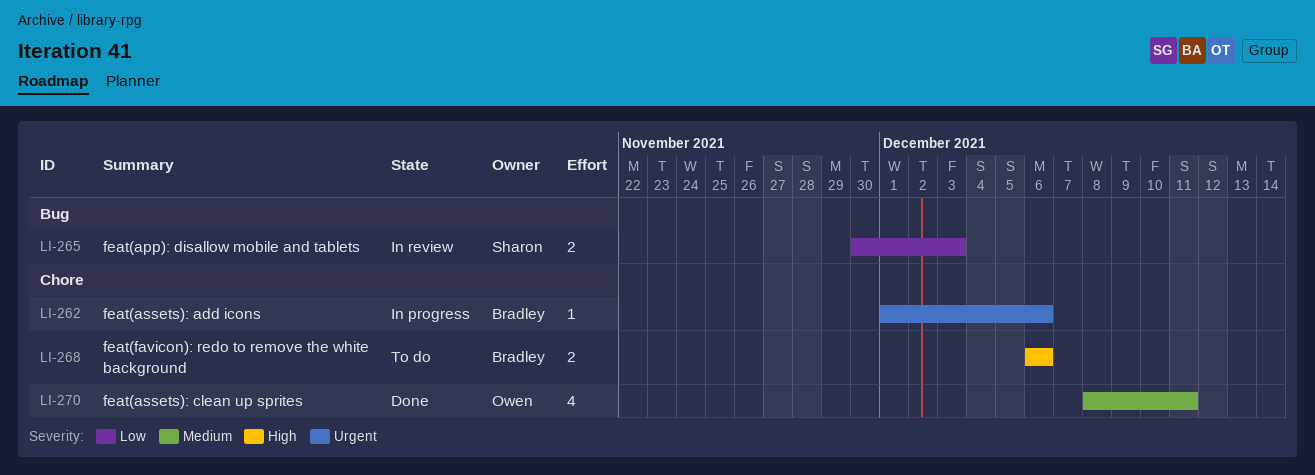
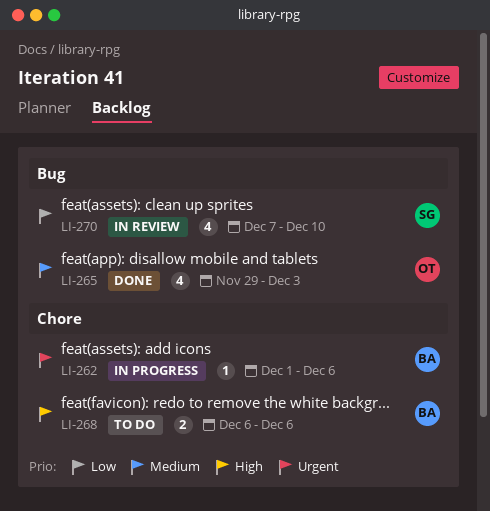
LI-265, status: In review -> Done
LI-265, owner: Sharon -> Owen
LI-265, priority: Low -> Medium
LI-265, estimate: 2 -> 4
LI-265, start: Nov 30 -> Nov 29
LI-270, status: Done -> In review
LI-270, owner: Owen -> Sharon
LI-270, priority: Medium -> Low
LI-270, label: Chore -> Bug
LI-270, start: Dec 8 -> Dec 7
LI-270, due: Dec 11 -> Dec 10

